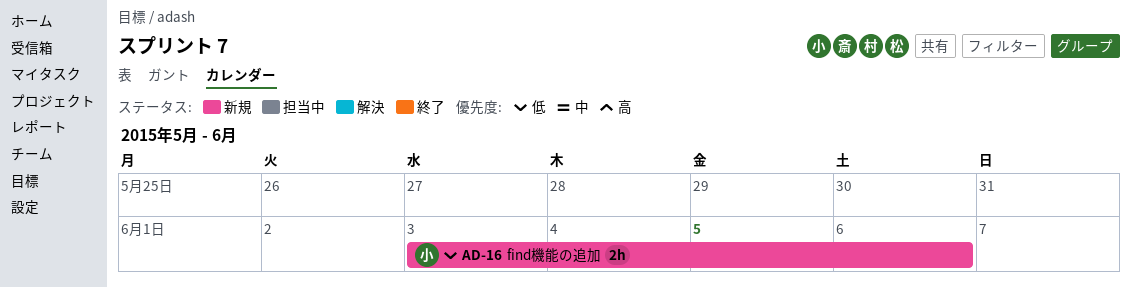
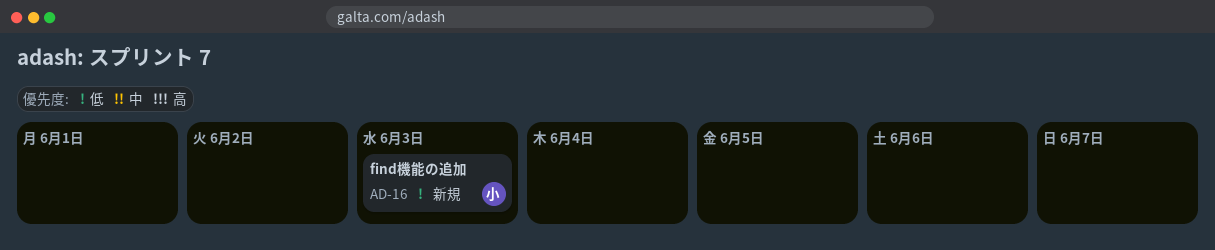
AD-16, due: Jun 6 -> Jun 3

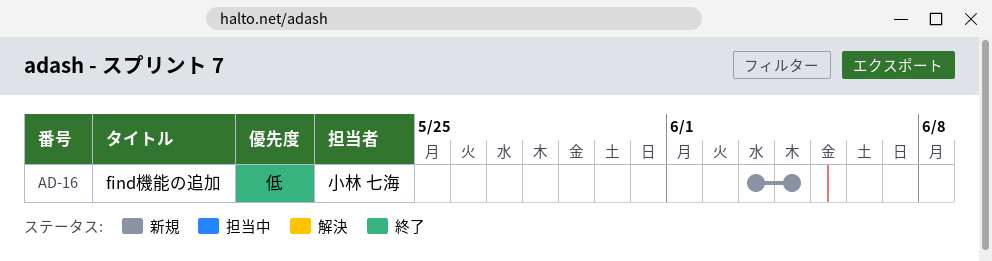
AD-16, due: Jun 3 -> Jun 4

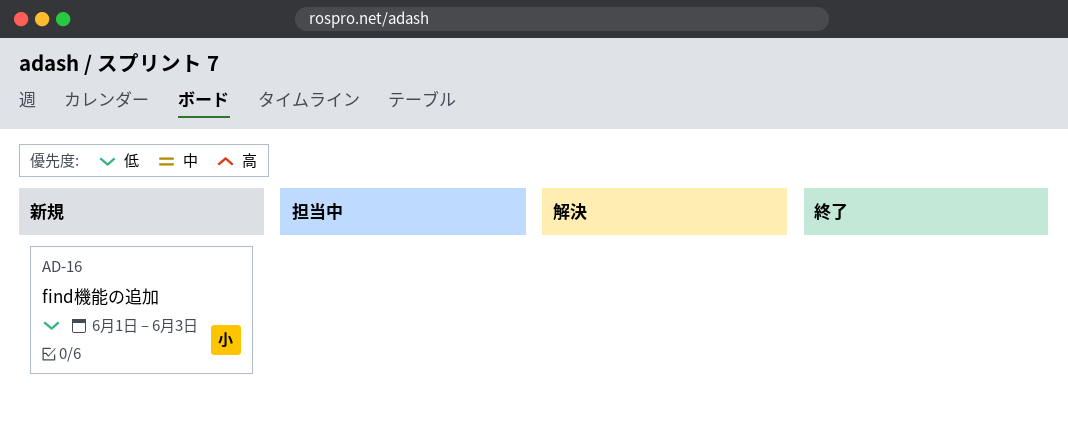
AD-16, start: Jun 3 -> Jun 1
AD-16, due: Jun 4 -> Jun 3

